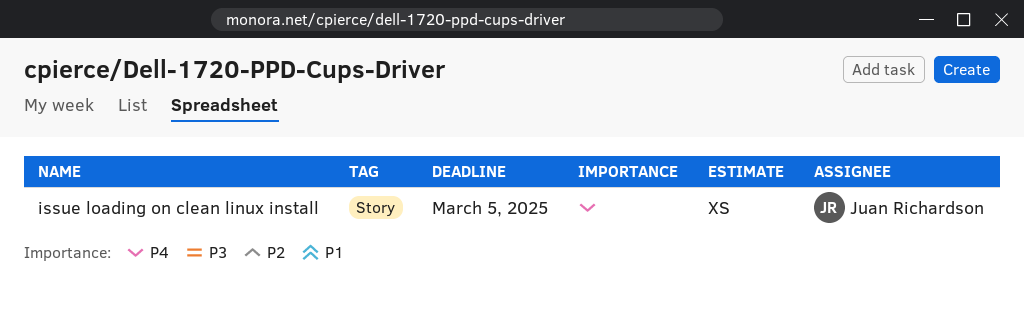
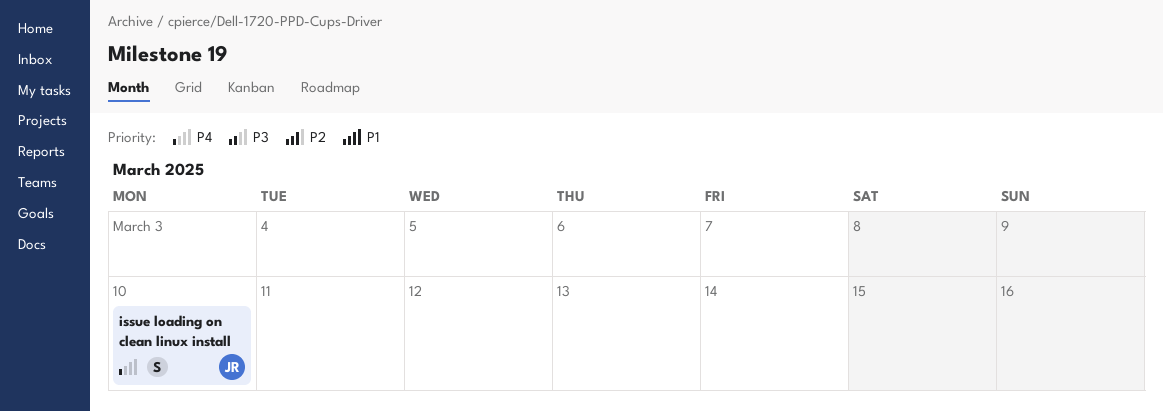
issue loading on clean linux install, estimate: XS -> S
issue loading on clean linux install, due: Mar 5 -> Mar 10

